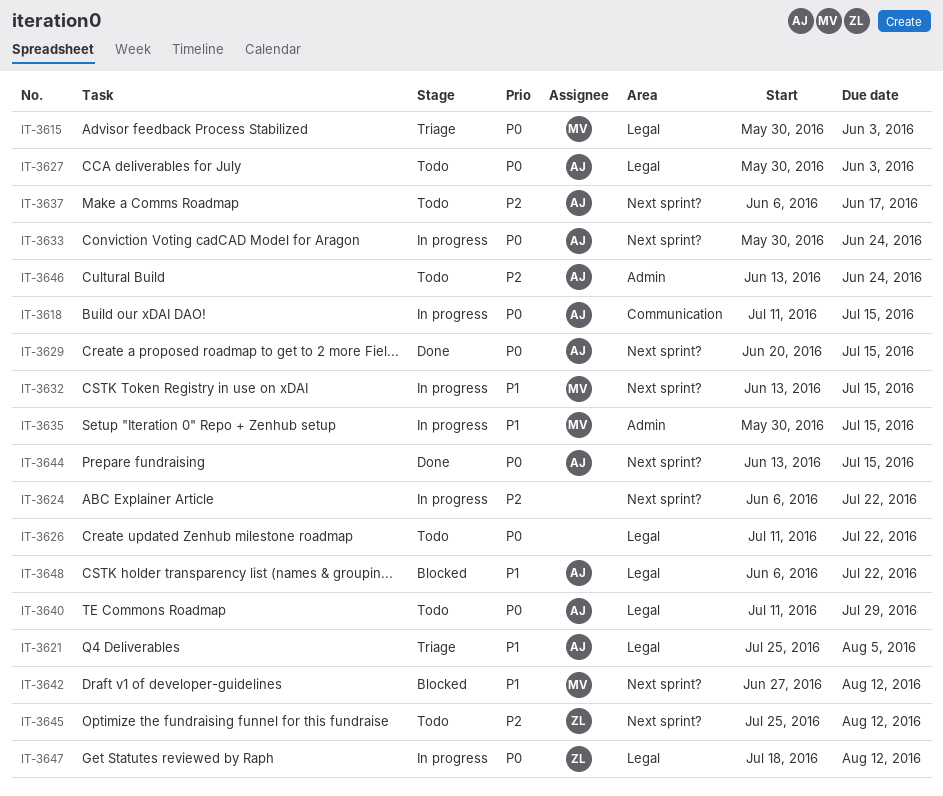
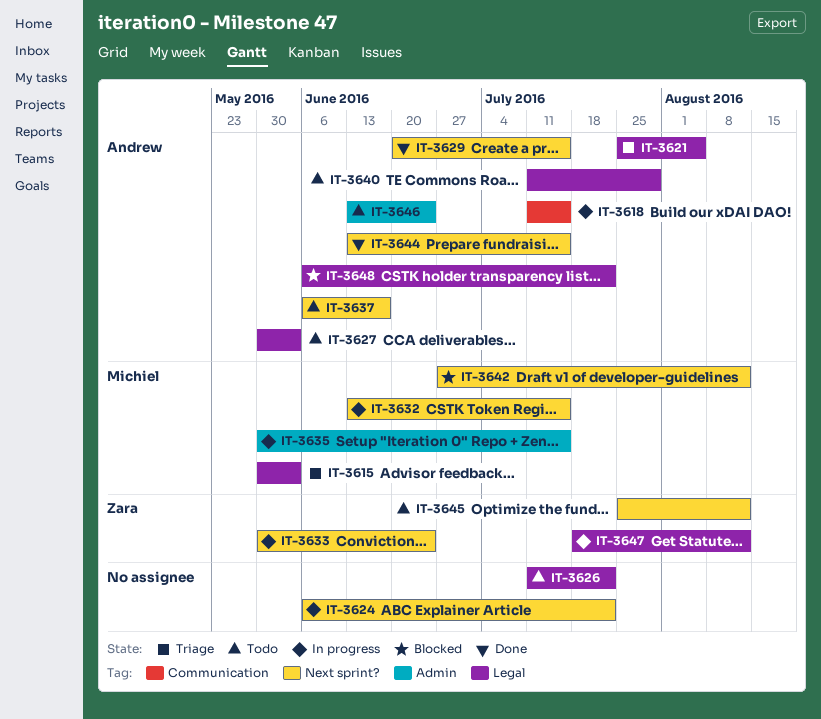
IT-3633, owner: Andrew -> Zara

